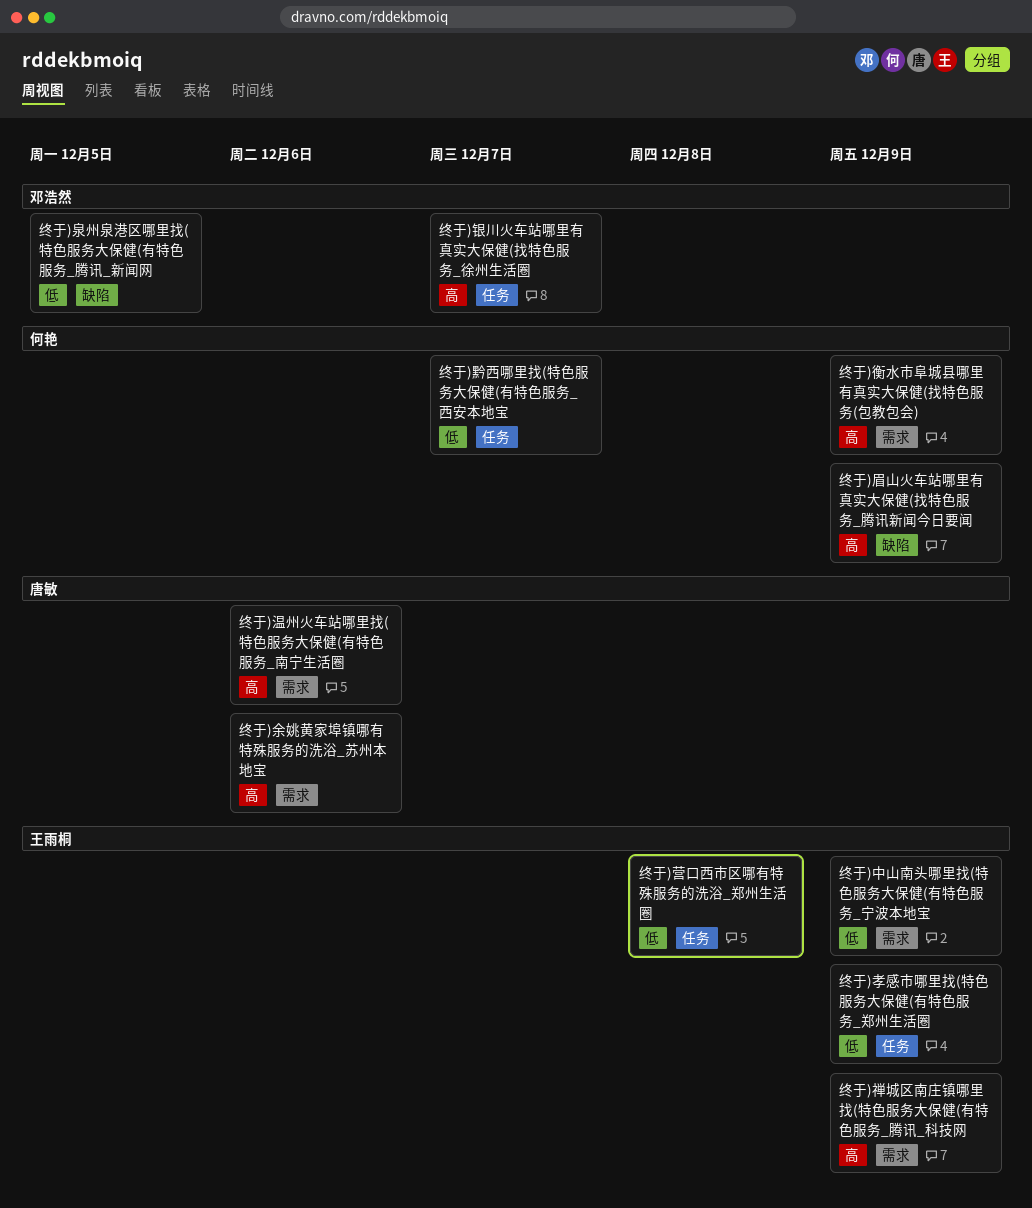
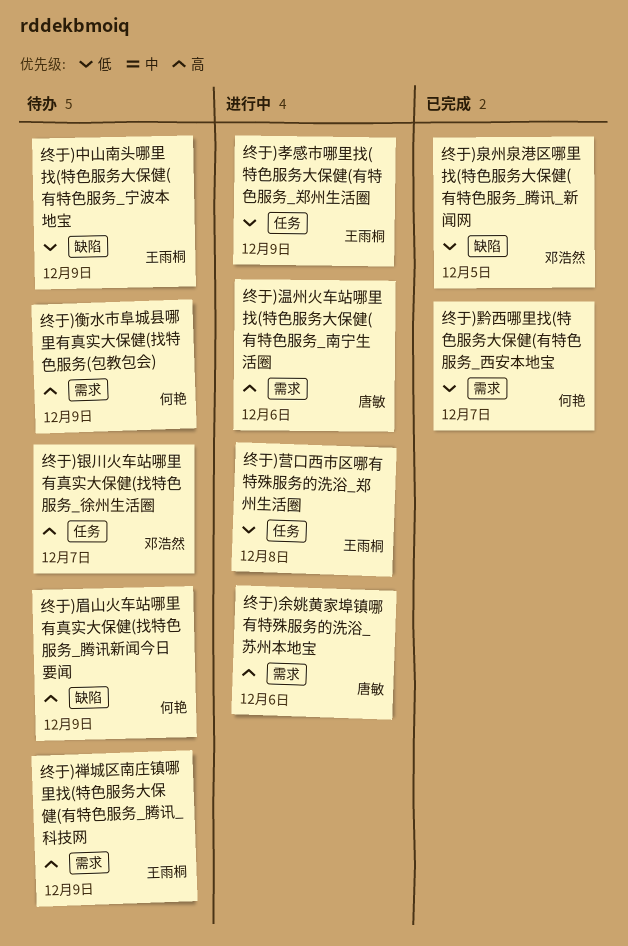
终于)中山南头哪里找(特色服务大保健(有特色服务_宁波本地宝, label: 需求 -> 缺陷
终于)黔西哪里找(特色服务大保健(有特色服务_西安本地宝, label: 任务 -> 需求

